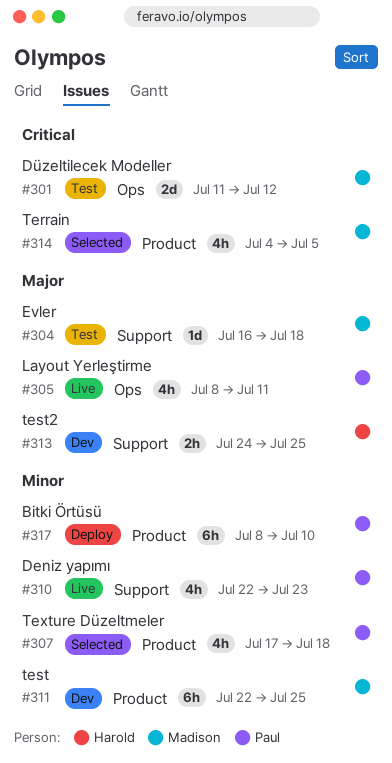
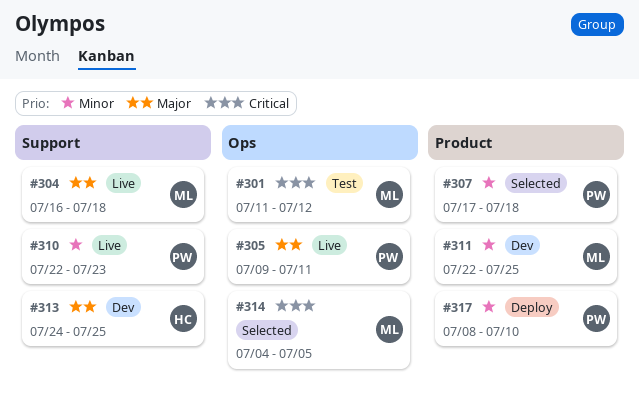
#304, status: Test -> Live
#305, start: Jul 8 -> Jul 9
#314, label: Product -> Ops

